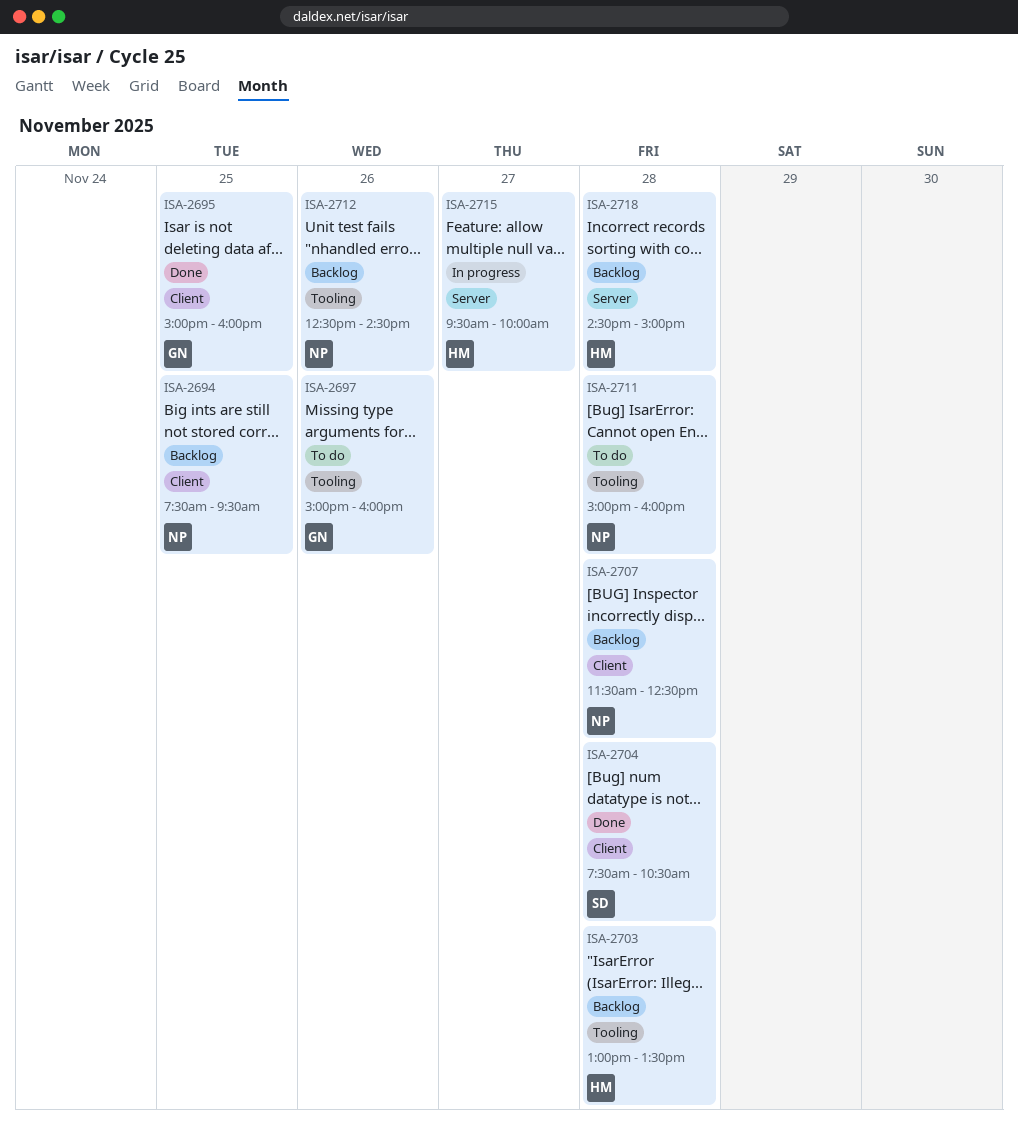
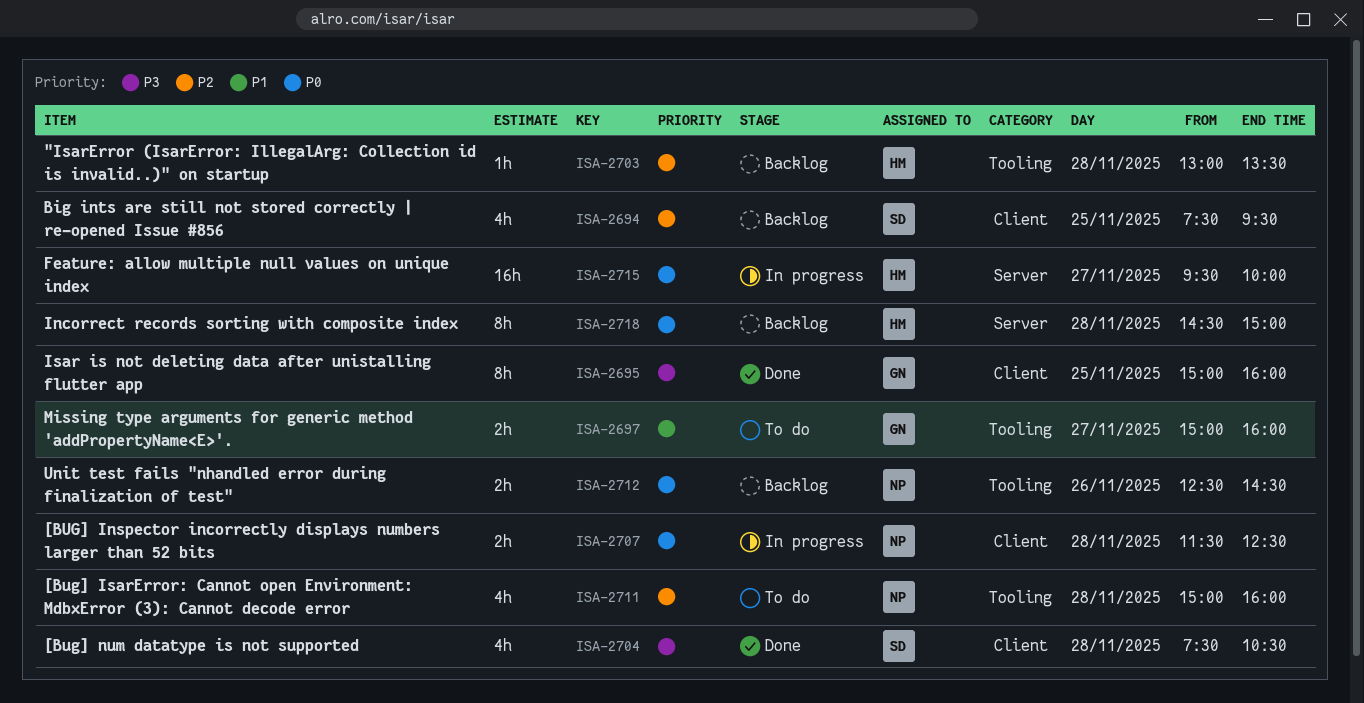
ISA-2694, owner: NP -> SD
ISA-2697, day: Nov 26 -> Nov 27
ISA-2707, status: Backlog -> In progress

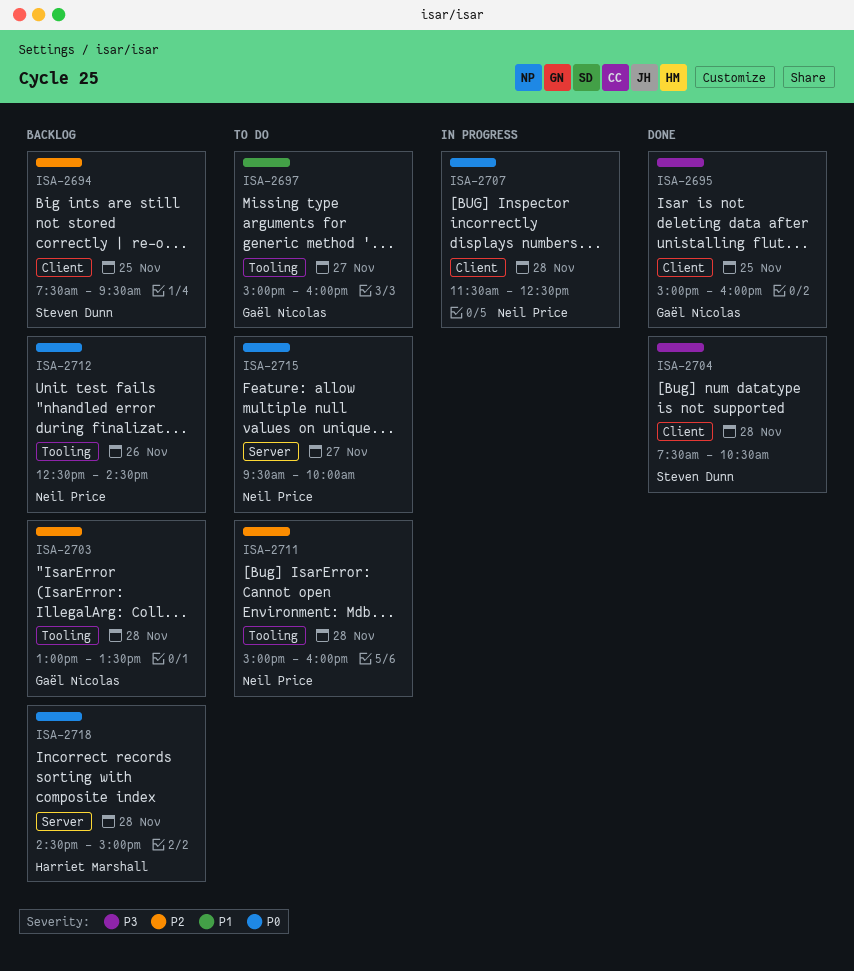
ISA-2703, owner: Harriet Marshall -> Gaël Nicolas
ISA-2715, status: In progress -> To do
ISA-2715, owner: Harriet Marshall -> Neil Price

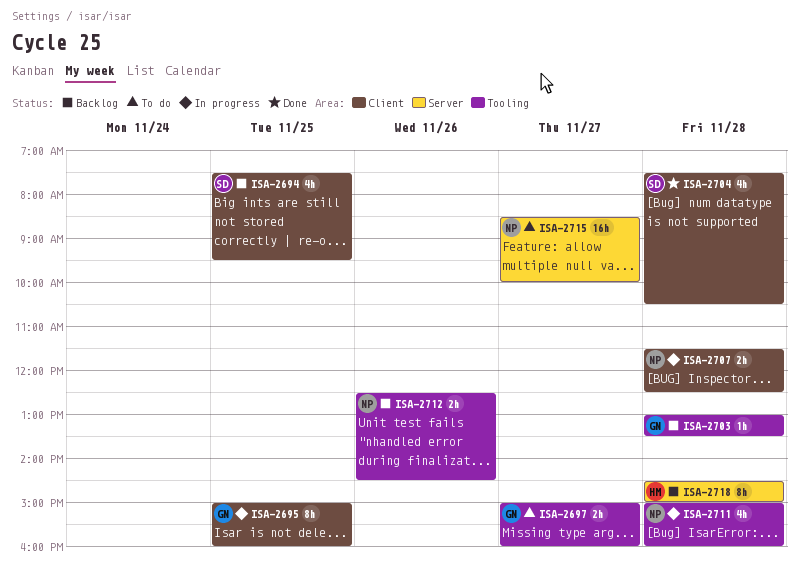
ISA-2695, status: Done -> In progress
ISA-2711, status: To do -> In progress
ISA-2715, begins: 09:30 -> 08:30

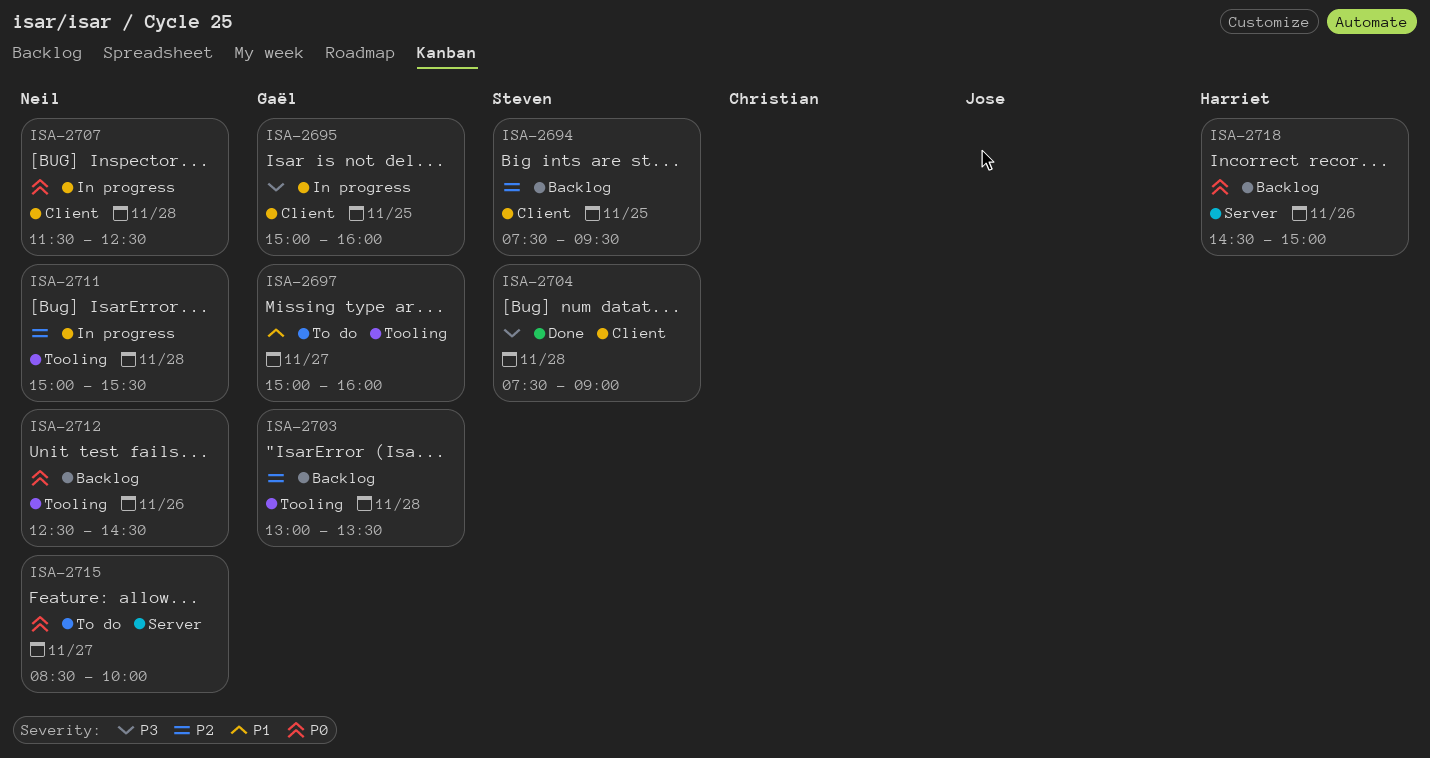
ISA-2704, ends: 10:30 -> 09:00
ISA-2711, ends: 16:00 -> 15:30
ISA-2718, day: Nov 28 -> Nov 26

